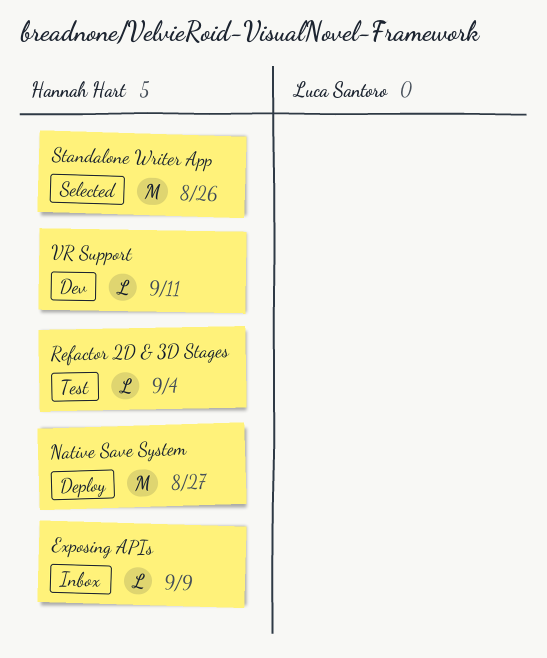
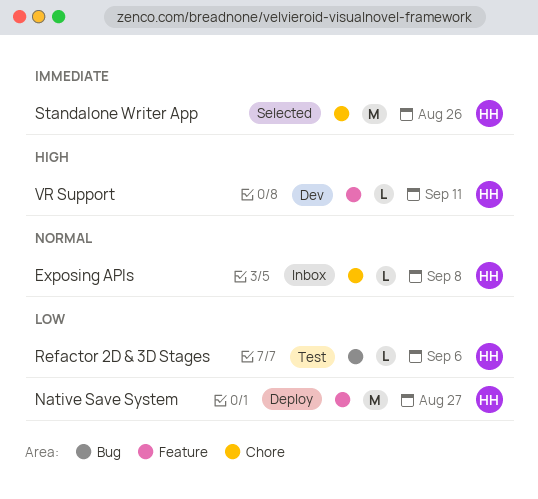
Exposing APIs, due: Sep 9 -> Sep 8
Refactor 2D & 3D Stages, due: Sep 4 -> Sep 6

